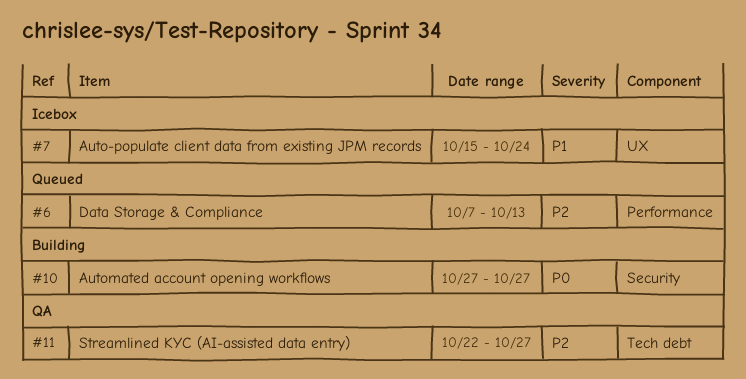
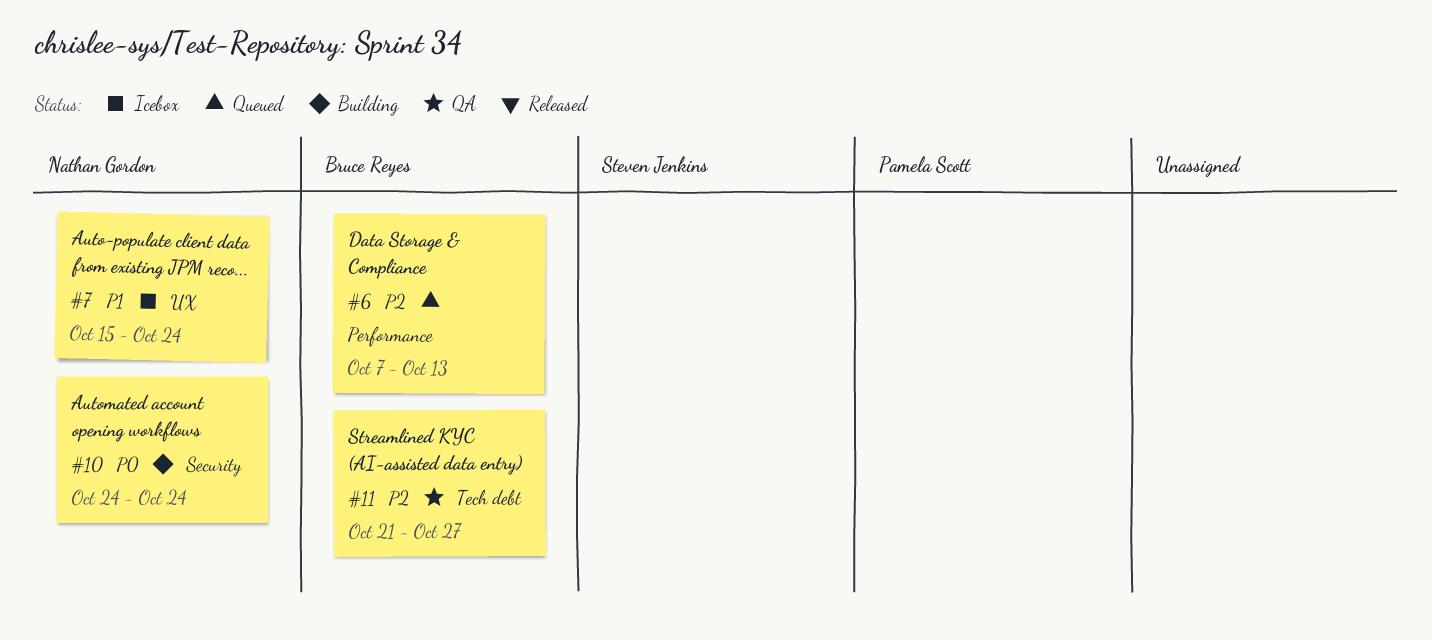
#10, start: Oct 27 -> Oct 24
#10, due: Oct 27 -> Oct 24
#11, start: Oct 22 -> Oct 21

